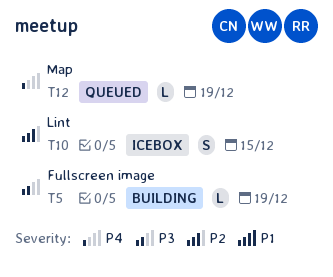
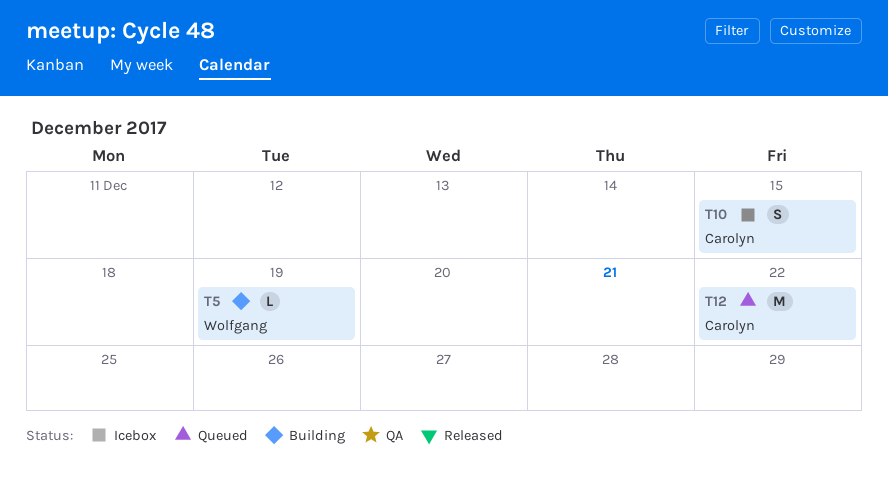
T12, estimate: L -> M
T12, due: Dec 19 -> Dec 22

